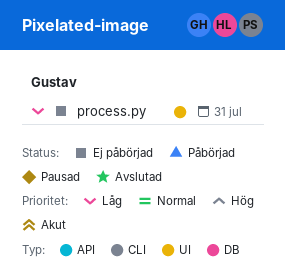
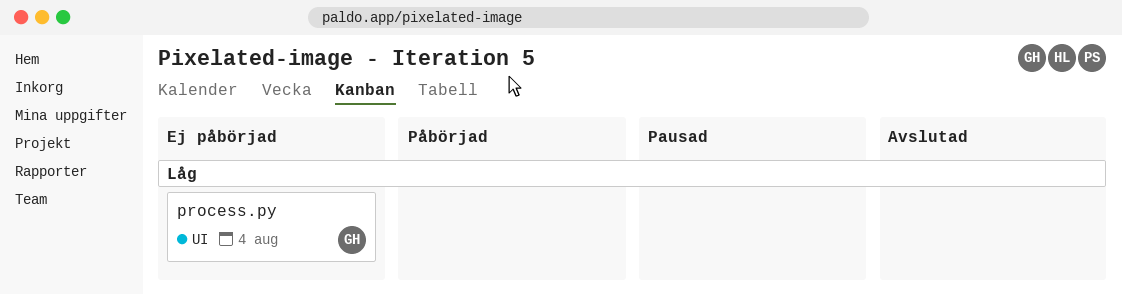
process.py, due: Jul 31 -> Aug 4

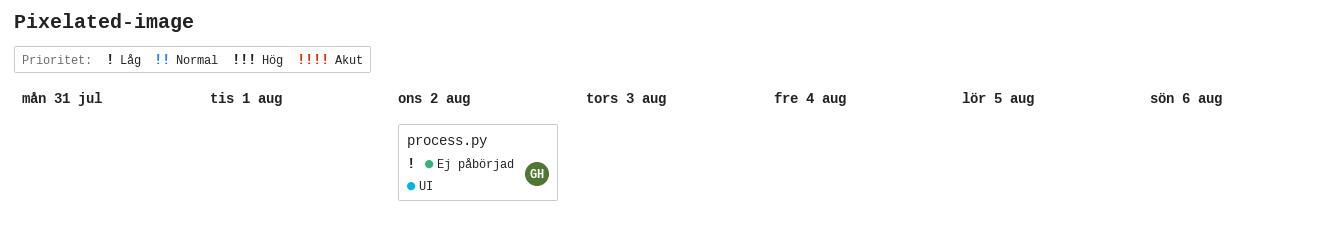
process.py, due: Aug 4 -> Aug 2

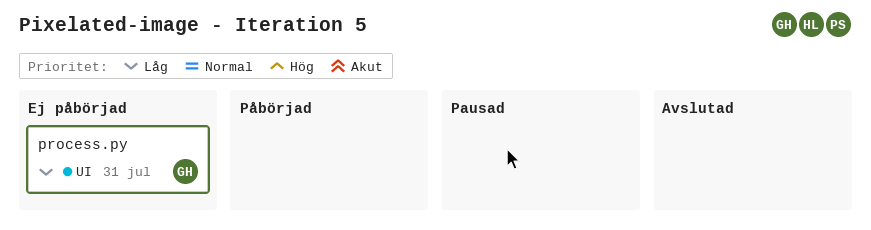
process.py, due: Aug 2 -> Jul 31

